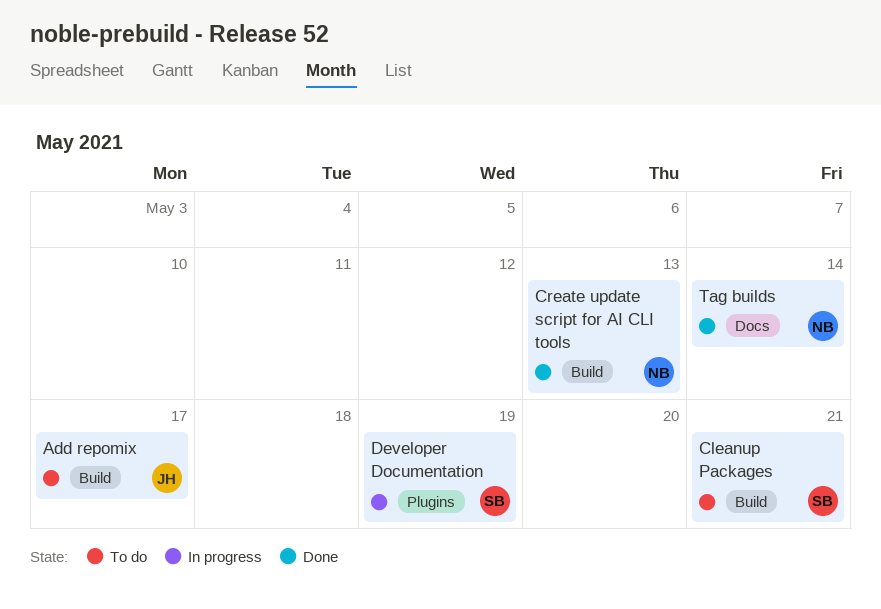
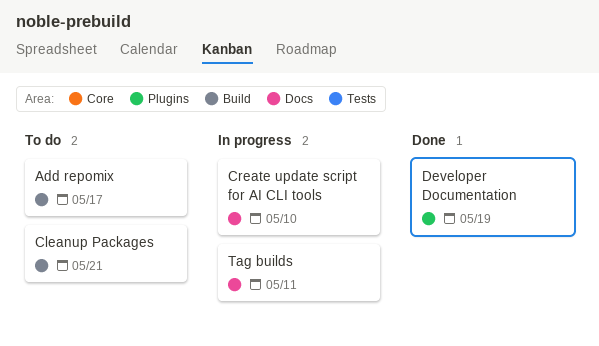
Create update script for AI CLI tools, status: Done -> In progress
Create update script for AI CLI tools, label: Build -> Docs
Create update script for AI CLI tools, due: May 13 -> May 10
Developer Documentation, status: In progress -> Done
Tag builds, status: Done -> In progress
Tag builds, due: May 14 -> May 11

